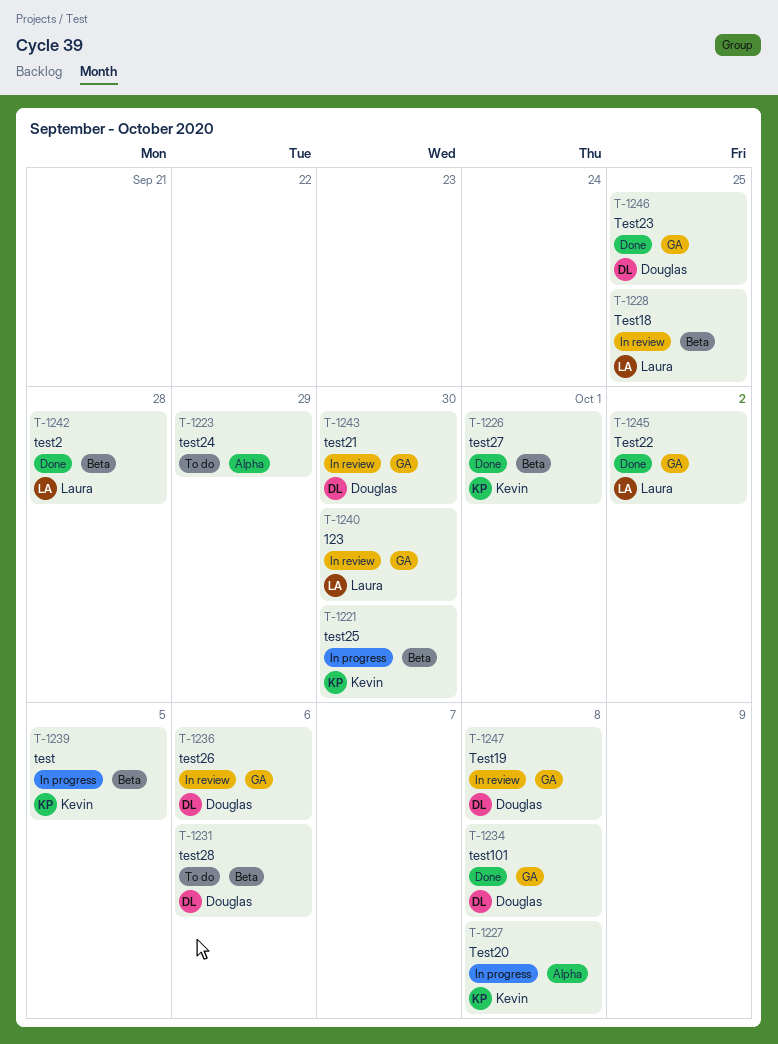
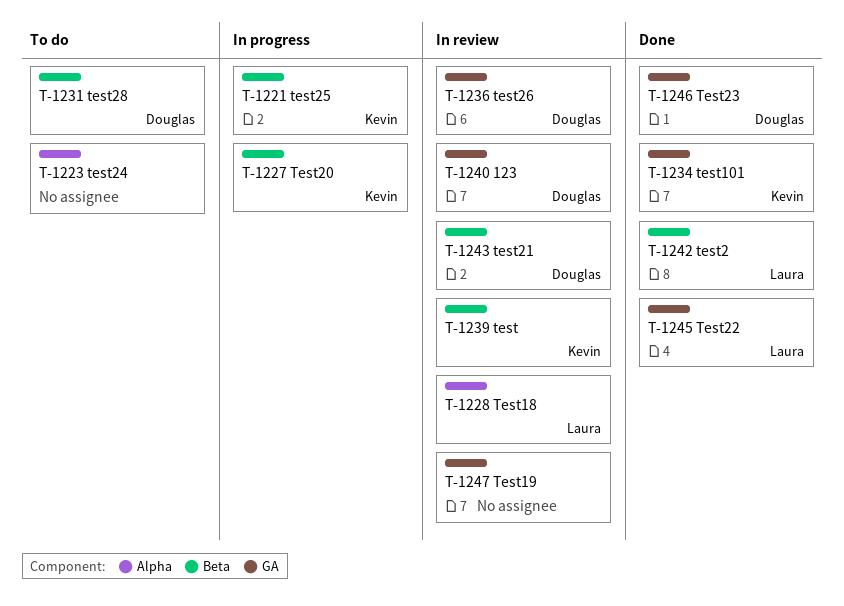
T-1226: present -> none
T-1227, label: Alpha -> Beta
T-1228, label: Beta -> Alpha
T-1234, owner: Douglas -> Kevin
T-1239, status: In progress -> In review
T-1240, owner: Laura -> Douglas
T-1243, label: GA -> Beta
T-1247, owner: Douglas -> none

